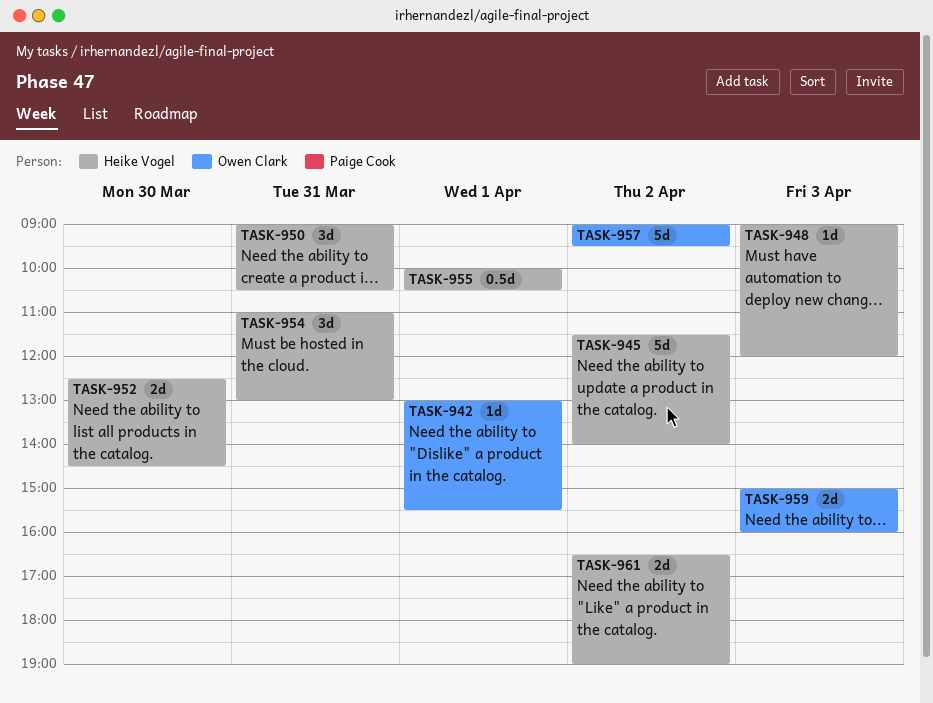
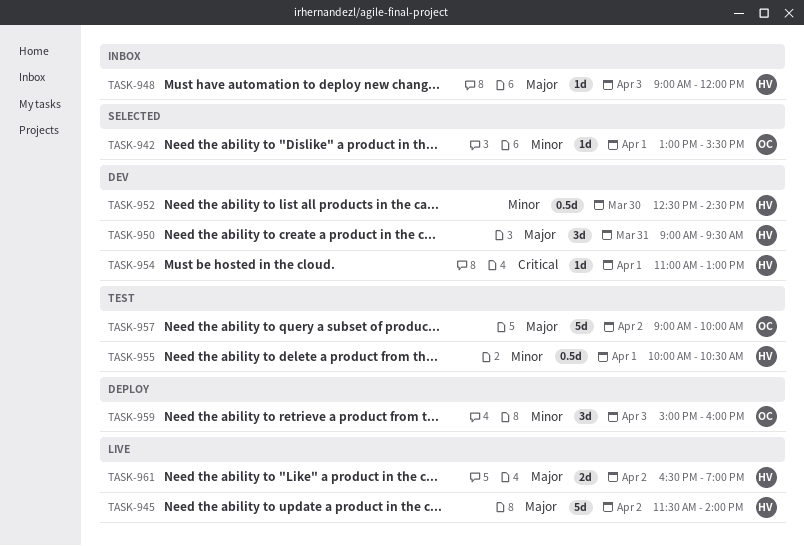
TASK-950, ends: 10:30 -> 09:30
TASK-952, estimate: 2d -> 0.5d
TASK-954, estimate: 3d -> 1d
TASK-954, day: Mar 31 -> Apr 1
TASK-957, ends: 09:30 -> 10:00
TASK-959, estimate: 2d -> 3d

